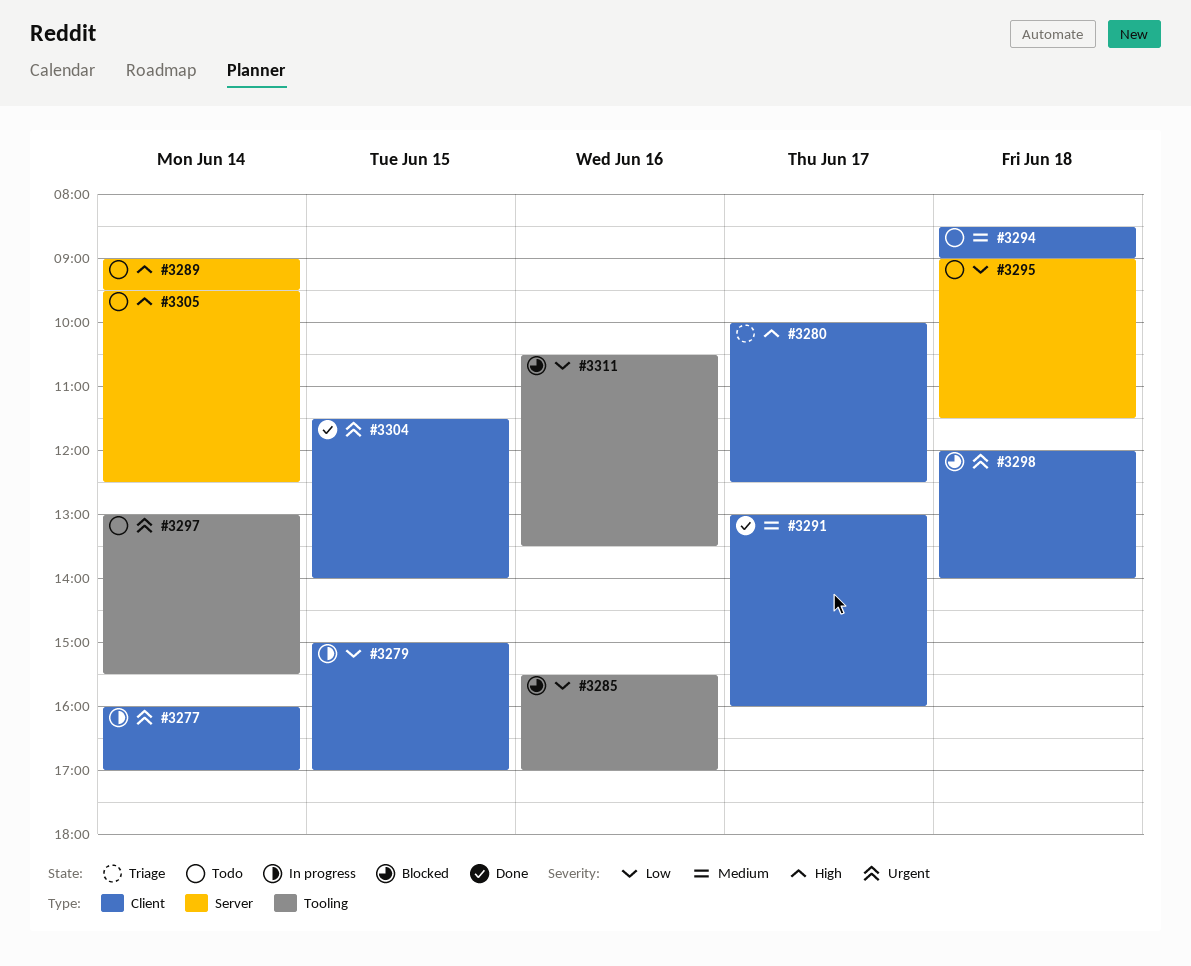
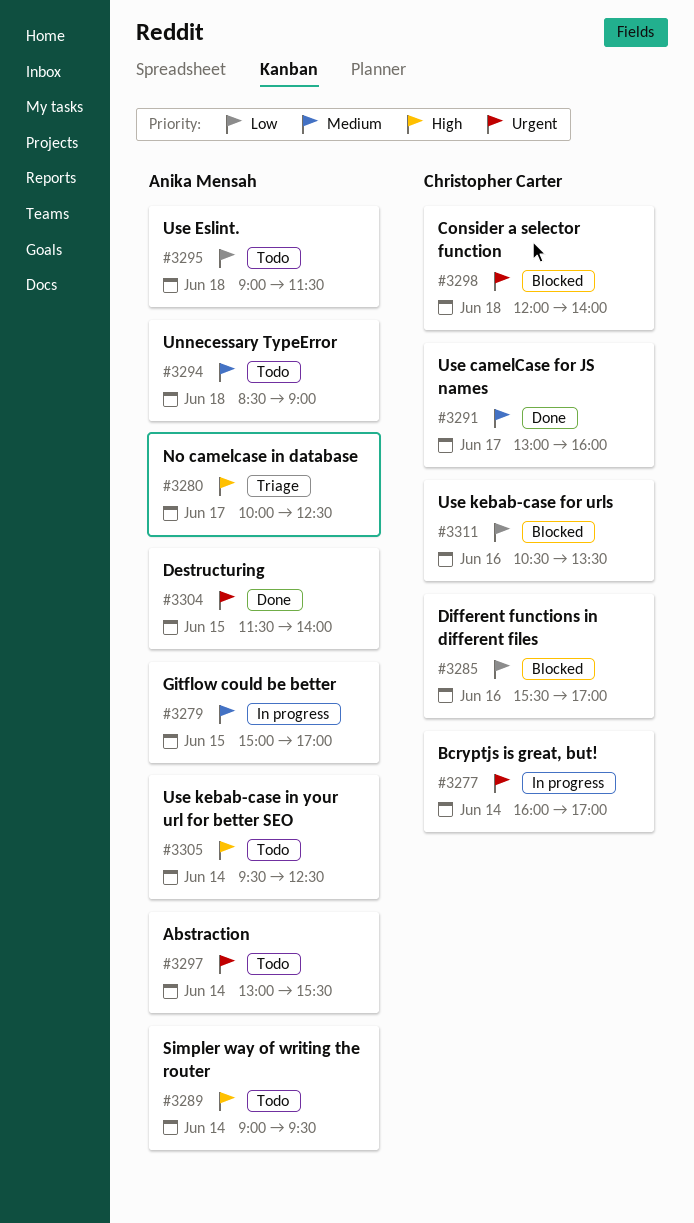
#3279, priority: Low -> Medium

